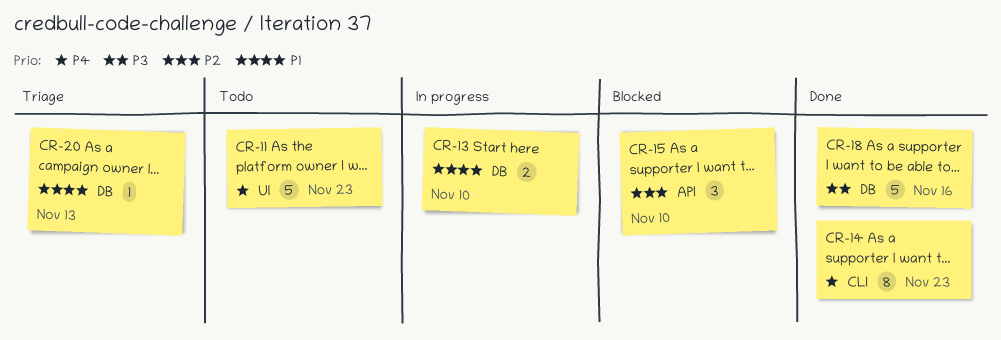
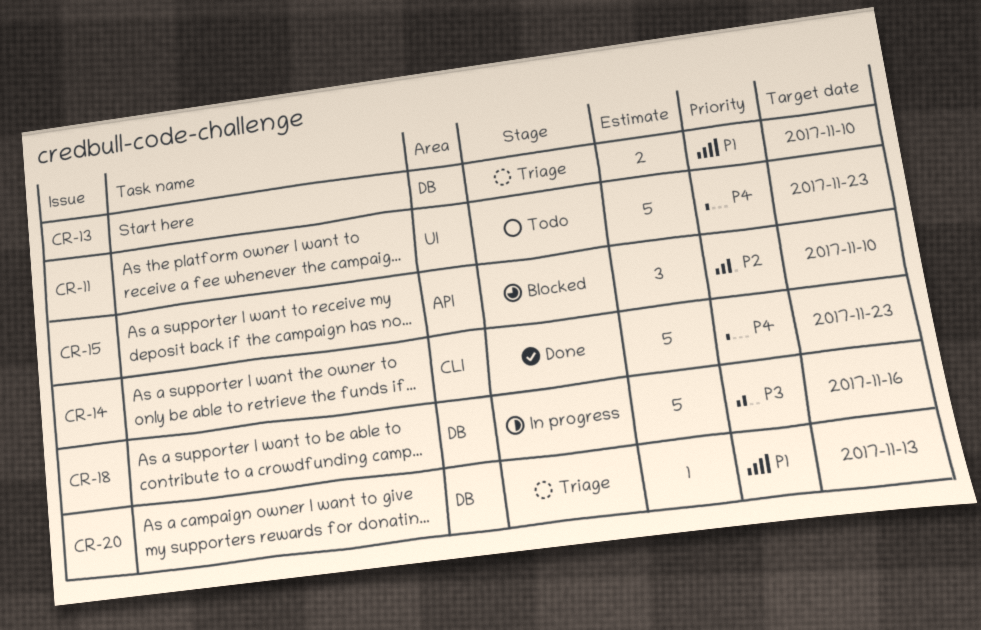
CR-13, status: In progress -> Triage
CR-14, estimate: 8 -> 5
CR-18, status: Done -> In progress

